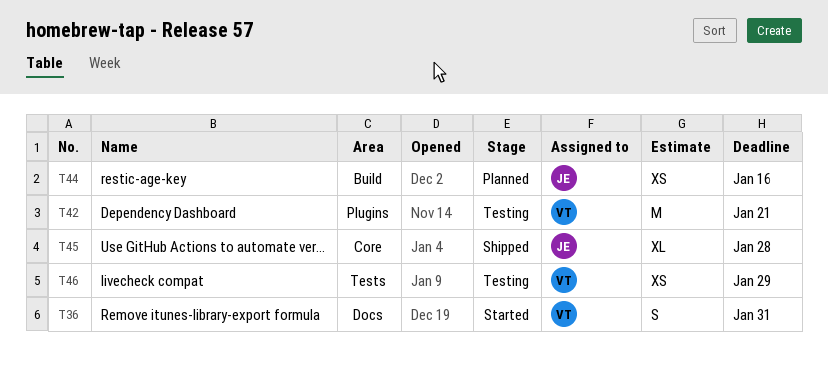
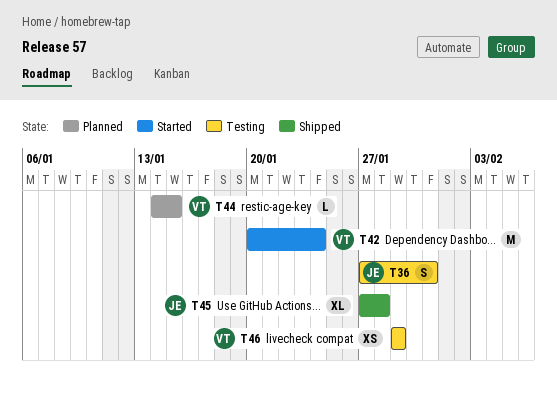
T36, status: Started -> Testing
T36, owner: VT -> JE
T42, status: Testing -> Started
T42, due: Jan 21 -> Jan 24
T44, owner: JE -> VT
T44, estimate: XS -> L
T44, due: Jan 16 -> Jan 15

